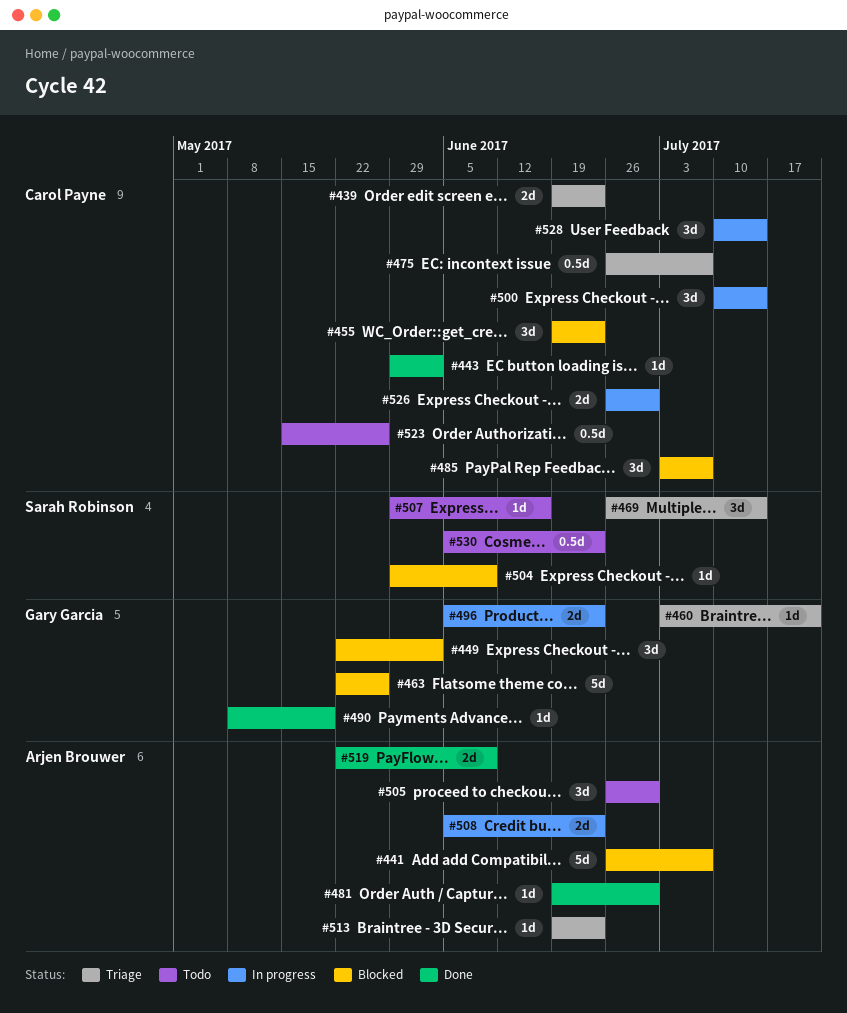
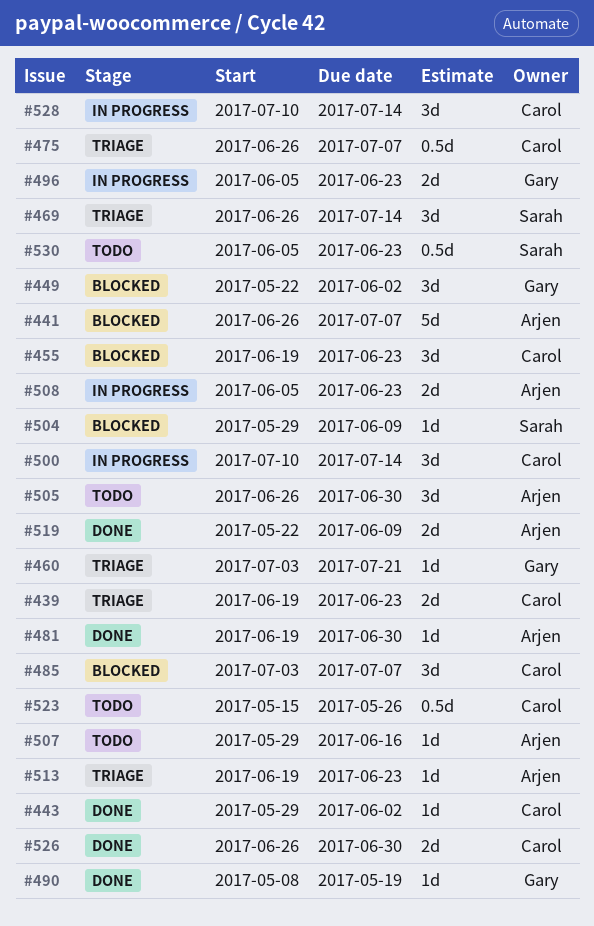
#463: present -> none
#507, owner: Sarah Robinson -> Arjen Brouwer
#526, status: In progress -> Done

